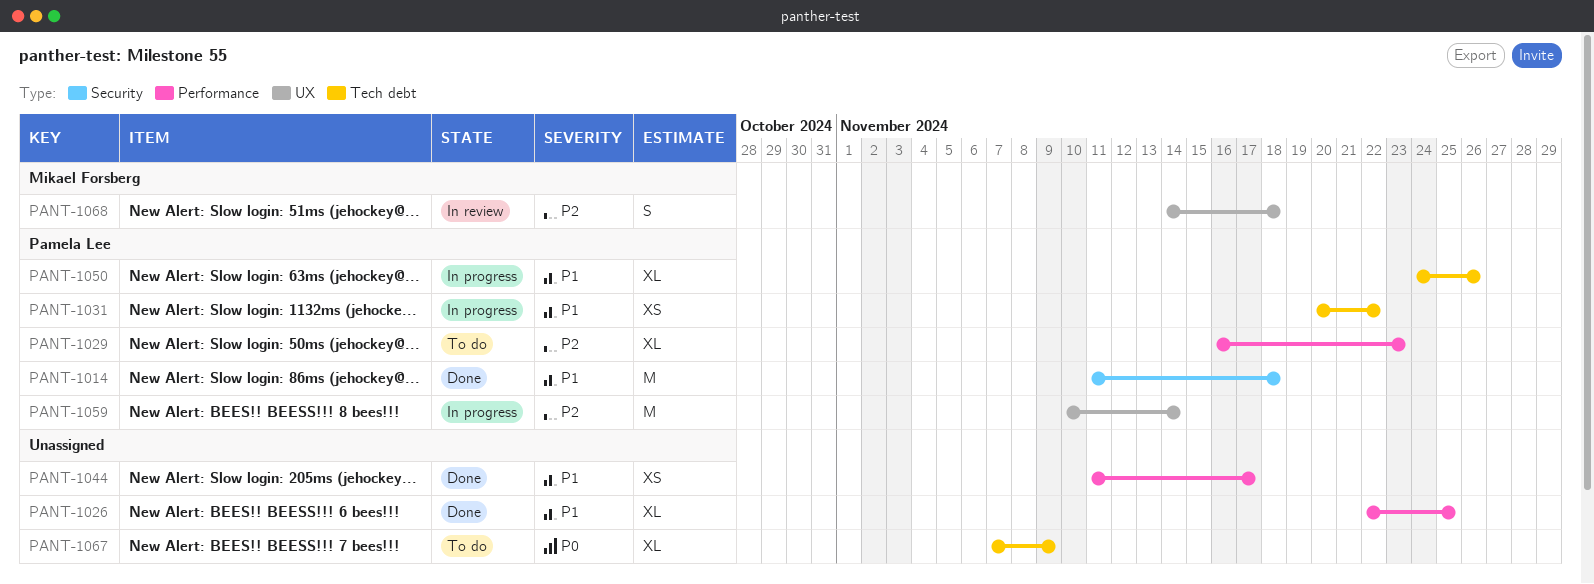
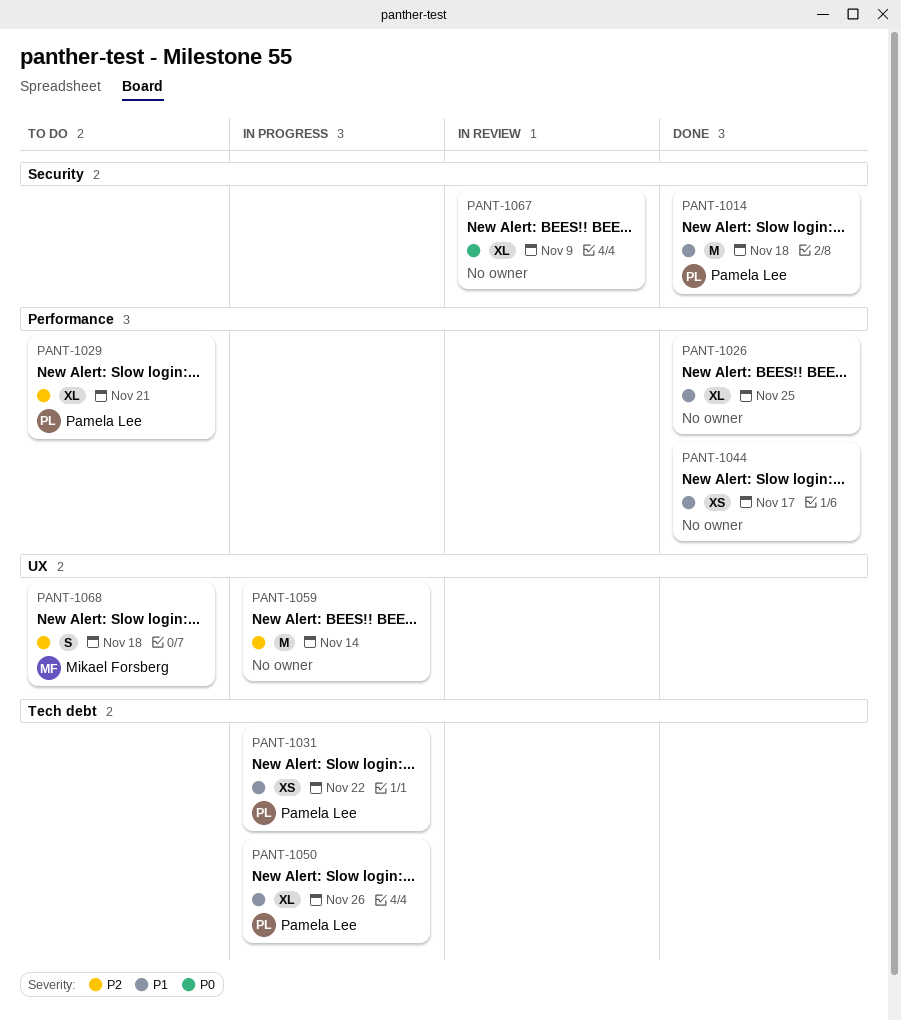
PANT-1029, due: Nov 23 -> Nov 21
PANT-1059, owner: Pamela Lee -> none
PANT-1067, status: To do -> In review
PANT-1067, label: Tech debt -> Security
PANT-1068, status: In review -> To do

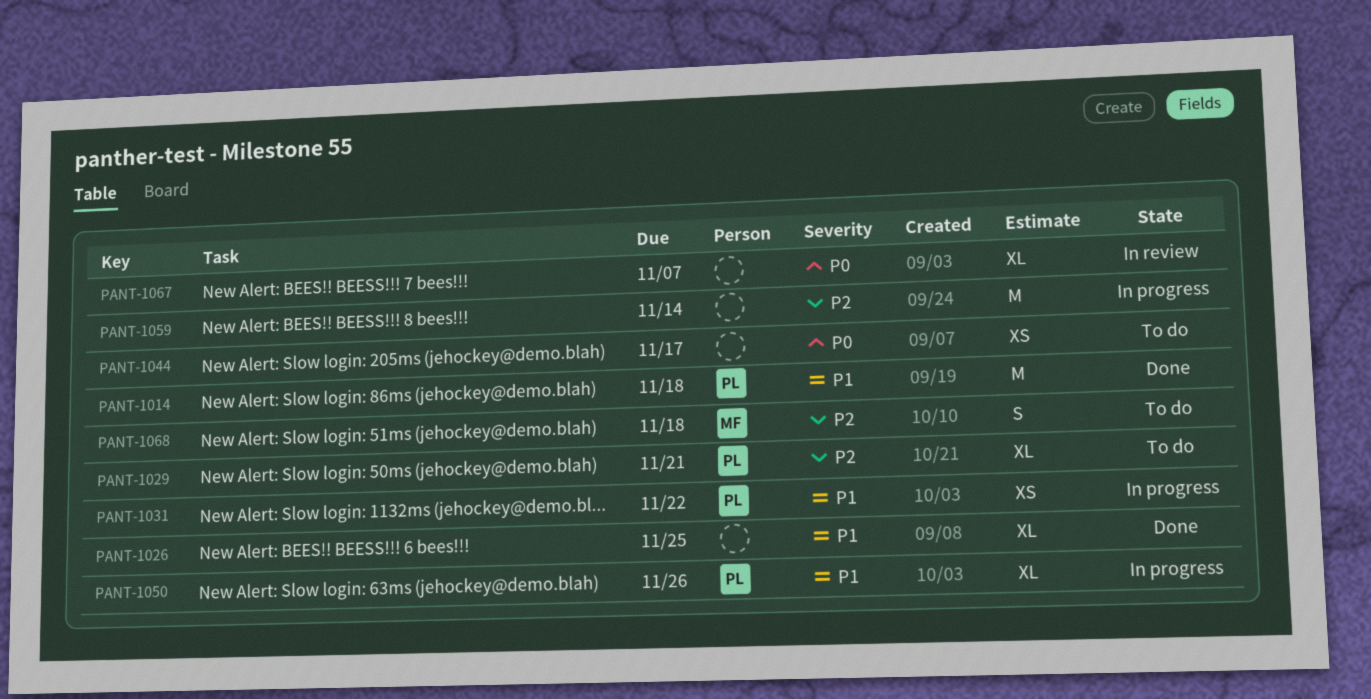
PANT-1044, status: Done -> To do
PANT-1044, priority: P1 -> P0
PANT-1067, due: Nov 9 -> Nov 7

